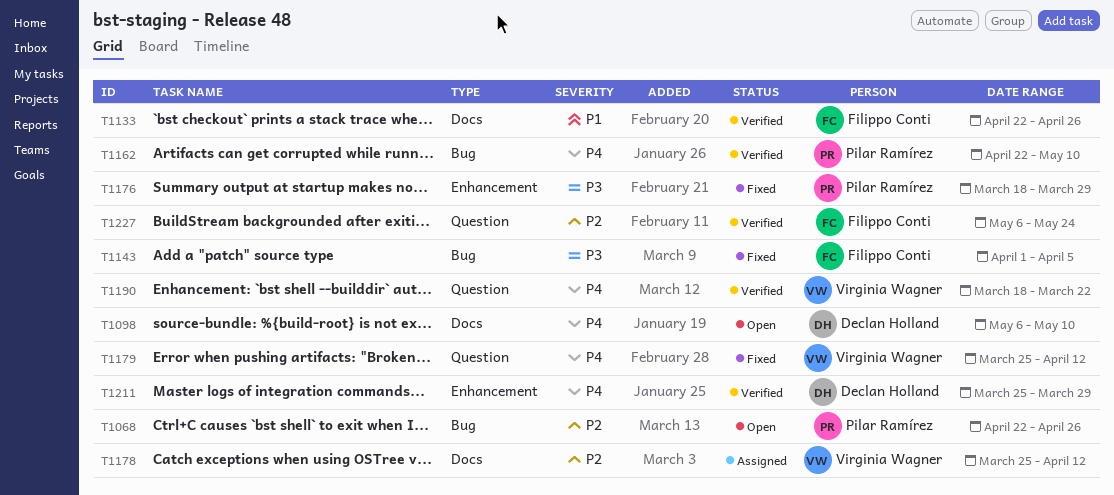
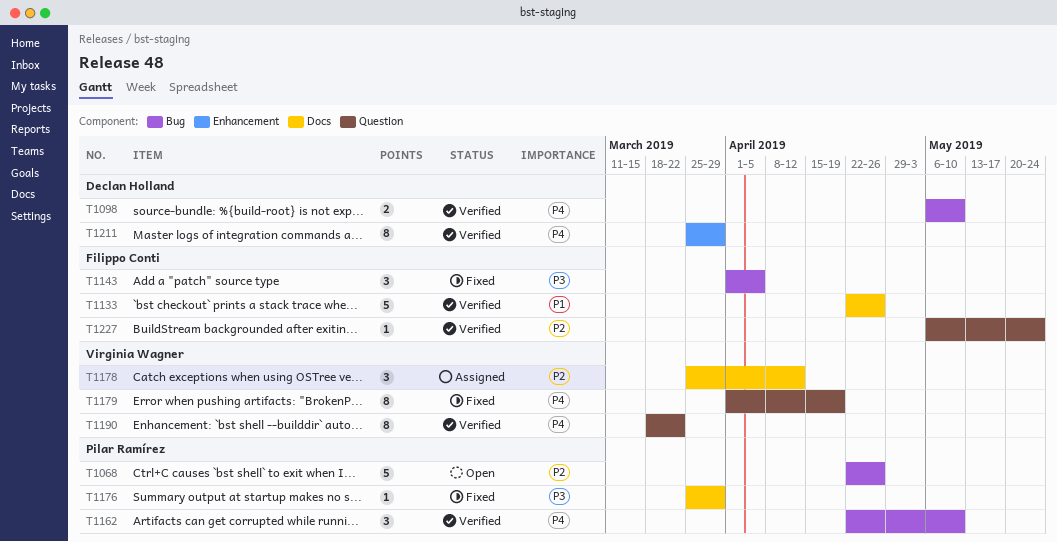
T1098, status: Open -> Verified
T1098, label: Docs -> Bug
T1176, label: Enhancement -> Docs
T1176, start: Mar 18 -> Mar 25
T1179, start: Mar 25 -> Apr 1
T1179, due: Apr 12 -> Apr 19

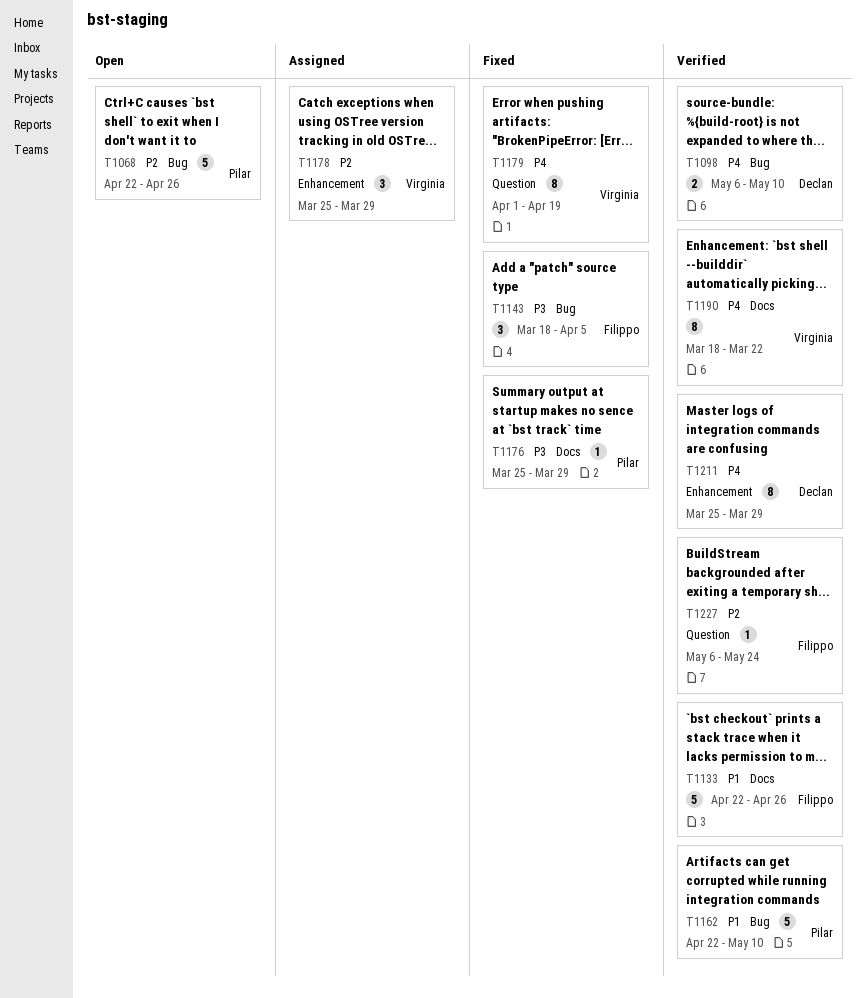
T1143, start: Apr 1 -> Mar 18
T1162, priority: P4 -> P1
T1162, estimate: 3 -> 5
T1178, label: Docs -> Enhancement
T1178, due: Apr 12 -> Mar 29
T1190, label: Question -> Docs

